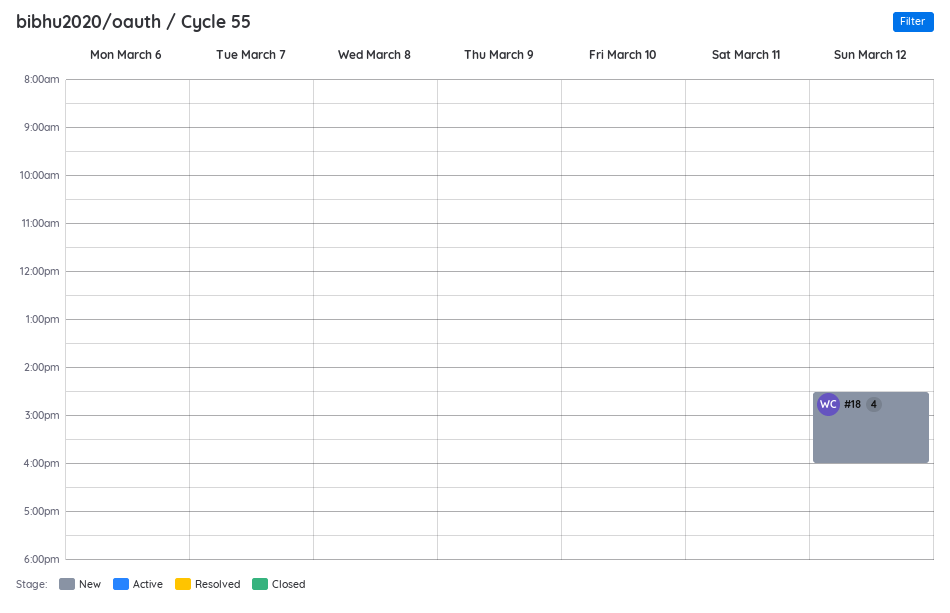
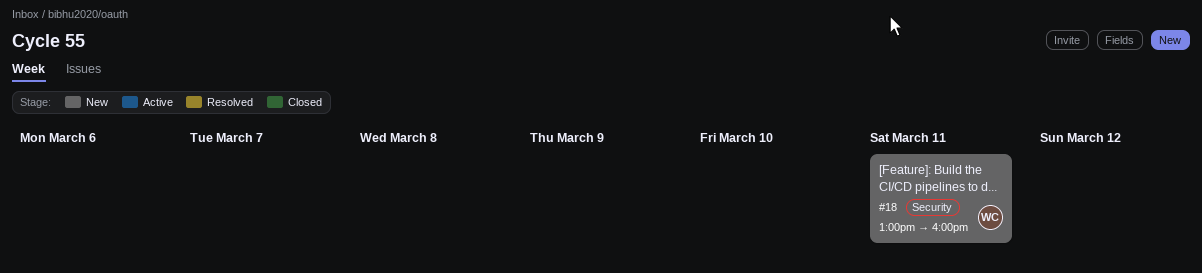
#18, day: Mar 12 -> Mar 11
#18, begins: 14:30 -> 13:00

